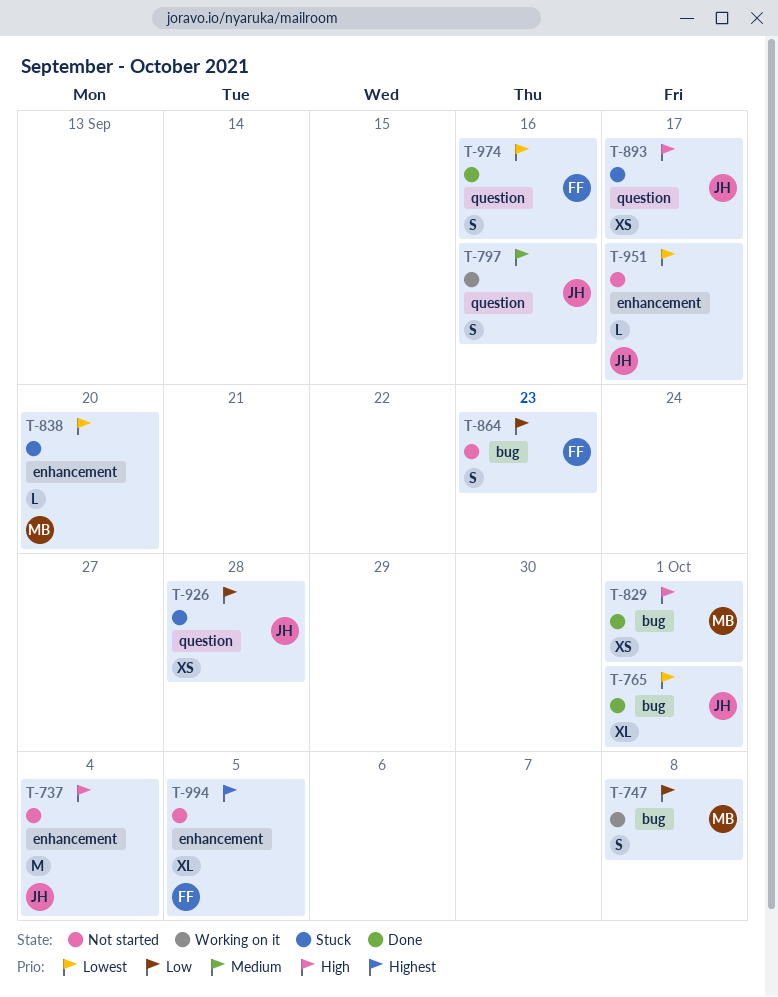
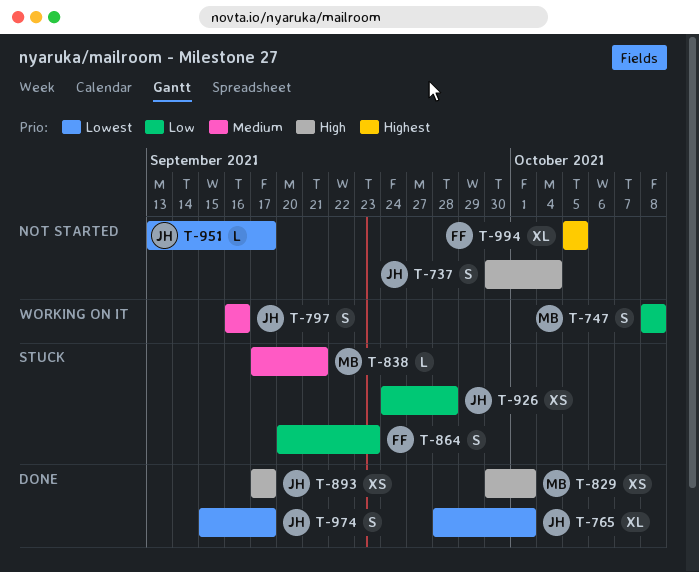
T-737, estimate: M -> S
T-838, priority: Lowest -> Medium
T-838, due: Sep 20 -> Sep 21
T-864, status: Not started -> Stuck
T-893, status: Stuck -> Done
T-974, owner: FF -> JH
T-974, due: Sep 16 -> Sep 17

